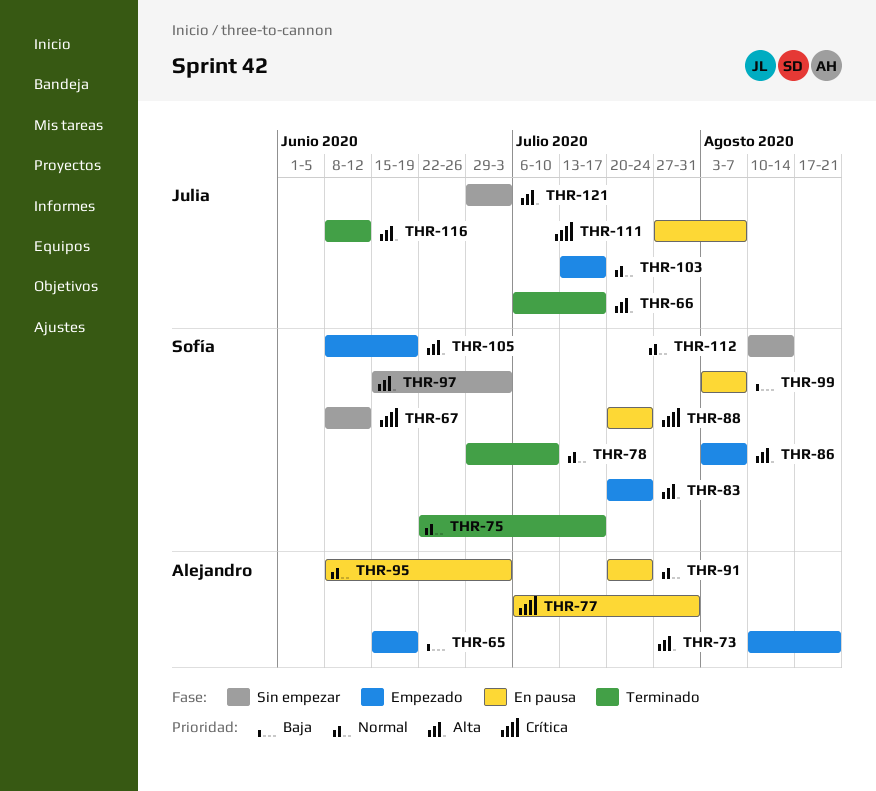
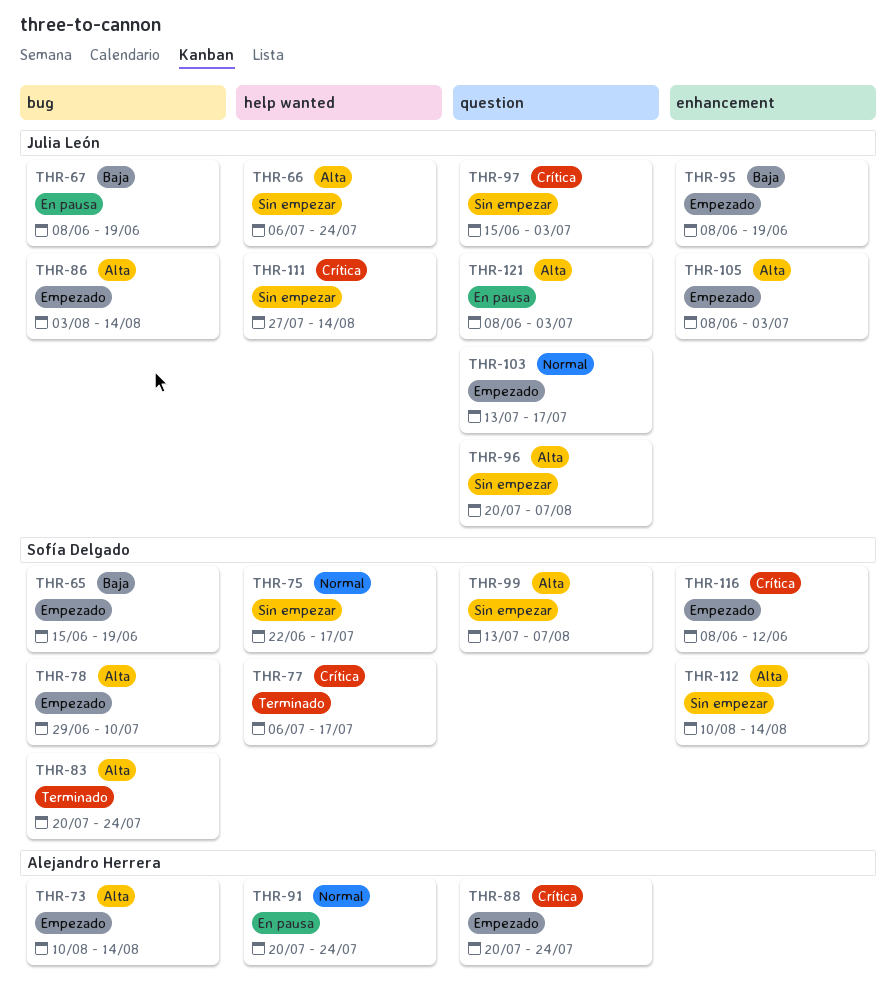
THR-65, owner: Alejandro Herrera -> Sofía Delgado
THR-66, status: Terminado -> Sin empezar
THR-66, due: Jul 17 -> Jul 24
THR-67, status: Sin empezar -> En pausa
THR-67, owner: Sofía Delgado -> Julia León
THR-67, priority: Crítica -> Baja
THR-67, due: Jun 12 -> Jun 19
THR-73, due: Aug 21 -> Aug 14
THR-75, status: Terminado -> Sin empezar
THR-77, status: En pausa -> Terminado
THR-77, owner: Alejandro Herrera -> Sofía Delgado
THR-77, due: Jul 31 -> Jul 17
THR-78, status: Terminado -> Empezado
THR-78, priority: Normal -> Alta
THR-83, status: Empezado -> Terminado
THR-86, owner: Sofía Delgado -> Julia León
THR-86, due: Aug 7 -> Aug 14
THR-88, status: En pausa -> Empezado
THR-88, owner: Sofía Delgado -> Alejandro Herrera
THR-95, status: En pausa -> Empezado
THR-95, owner: Alejandro Herrera -> Julia León
THR-95, priority: Normal -> Baja
THR-95, due: Jul 3 -> Jun 19
THR-96: none -> present
THR-97, owner: Sofía Delgado -> Julia León
THR-97, priority: Alta -> Crítica
THR-99, status: En pausa -> Sin empezar
THR-99, priority: Baja -> Alta
THR-99, start: Aug 3 -> Jul 13
THR-105, owner: Sofía Delgado -> Julia León
THR-105, due: Jun 19 -> Jul 3
THR-111, status: En pausa -> Sin empezar
THR-111, due: Aug 7 -> Aug 14
THR-112, priority: Normal -> Alta
THR-116, status: Terminado -> Empezado
THR-116, owner: Julia León -> Sofía Delgado
THR-116, priority: Alta -> Crítica
THR-121, status: Sin empezar -> En pausa
THR-121, start: Jun 29 -> Jun 8

